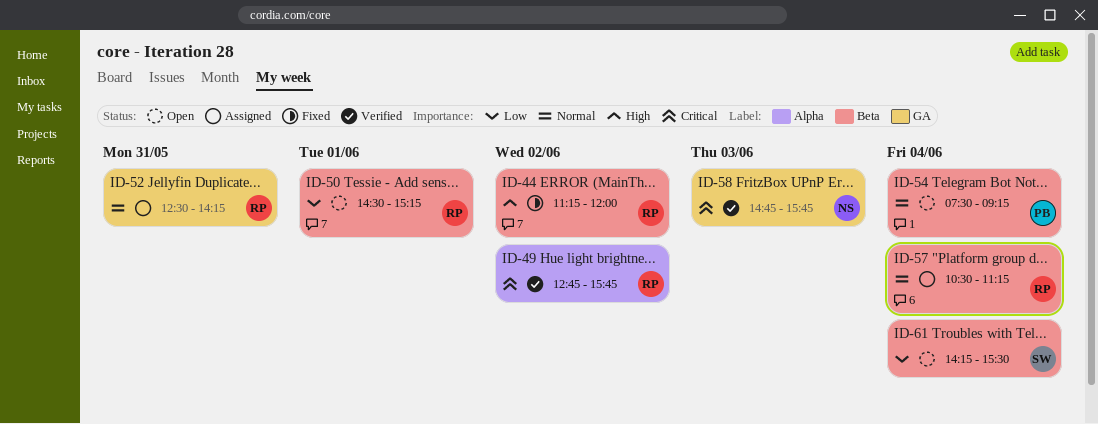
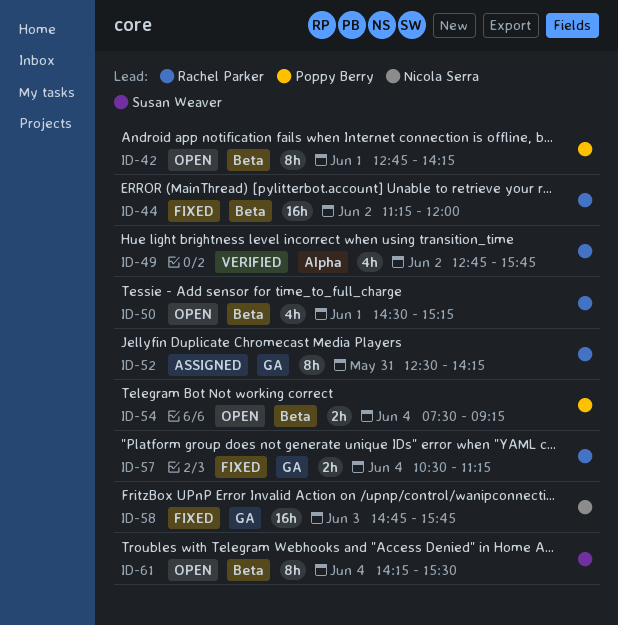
ID-42: none -> present
ID-57, status: Assigned -> Fixed
ID-57, label: Beta -> GA
ID-58, status: Verified -> Fixed

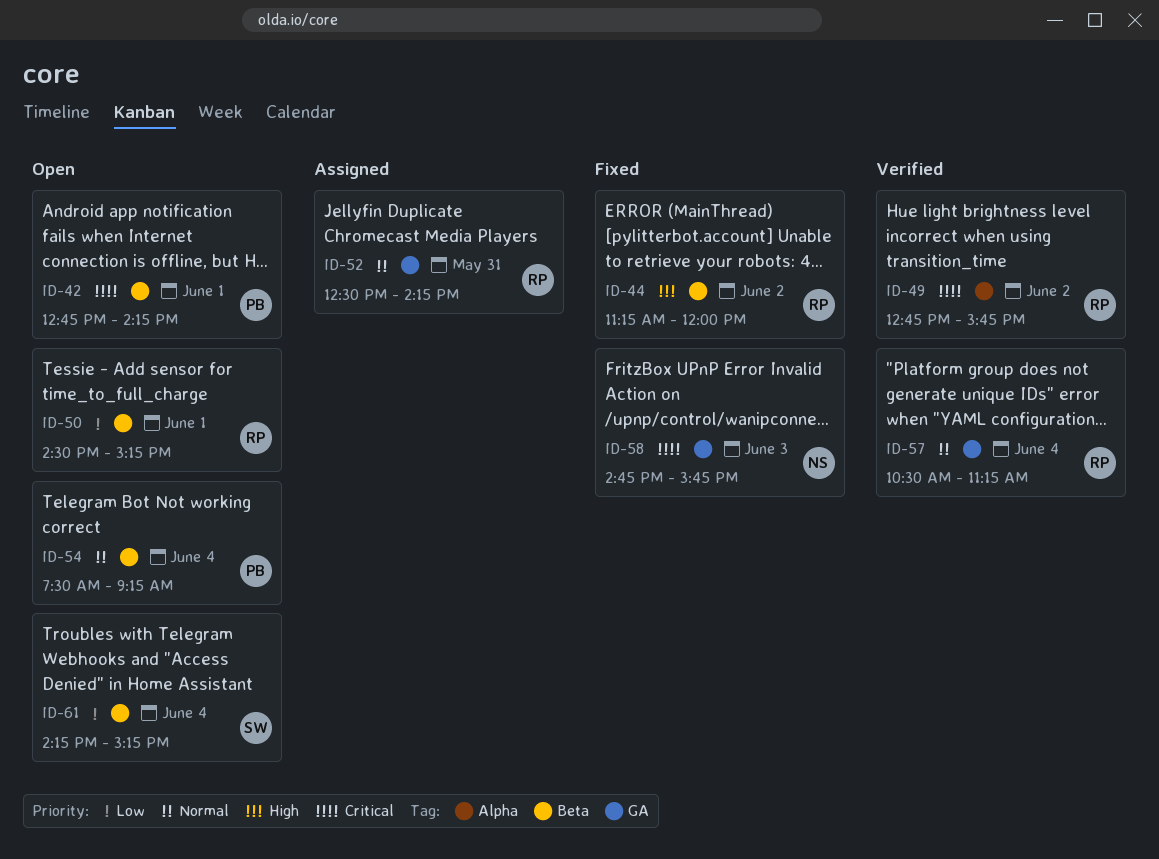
ID-57, status: Fixed -> Verified
ID-61, ends: 15:30 -> 15:15

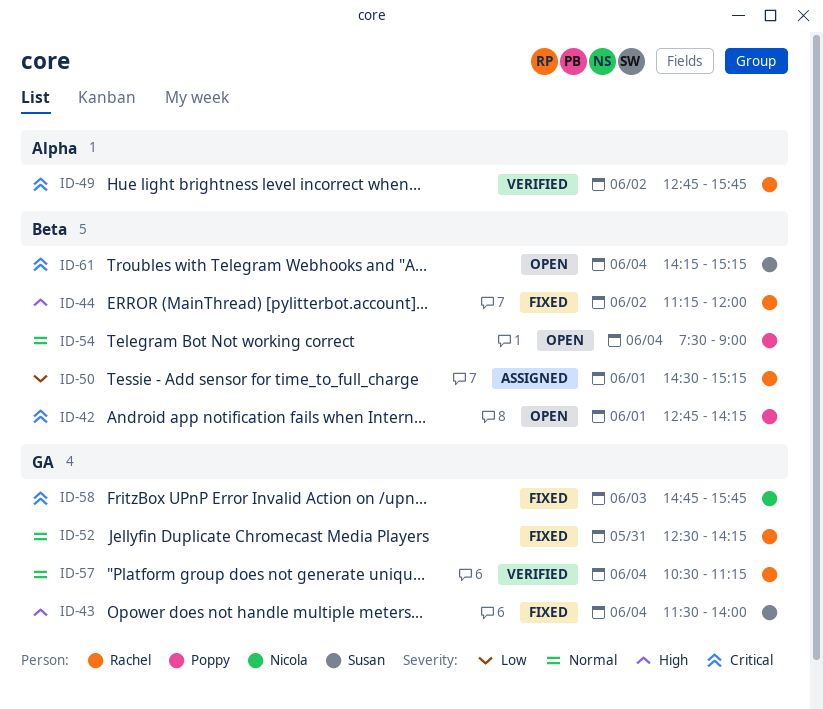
ID-43: none -> present
ID-50, status: Open -> Assigned
ID-52, status: Assigned -> Fixed
ID-54, ends: 09:15 -> 09:00
ID-61, priority: Low -> Critical

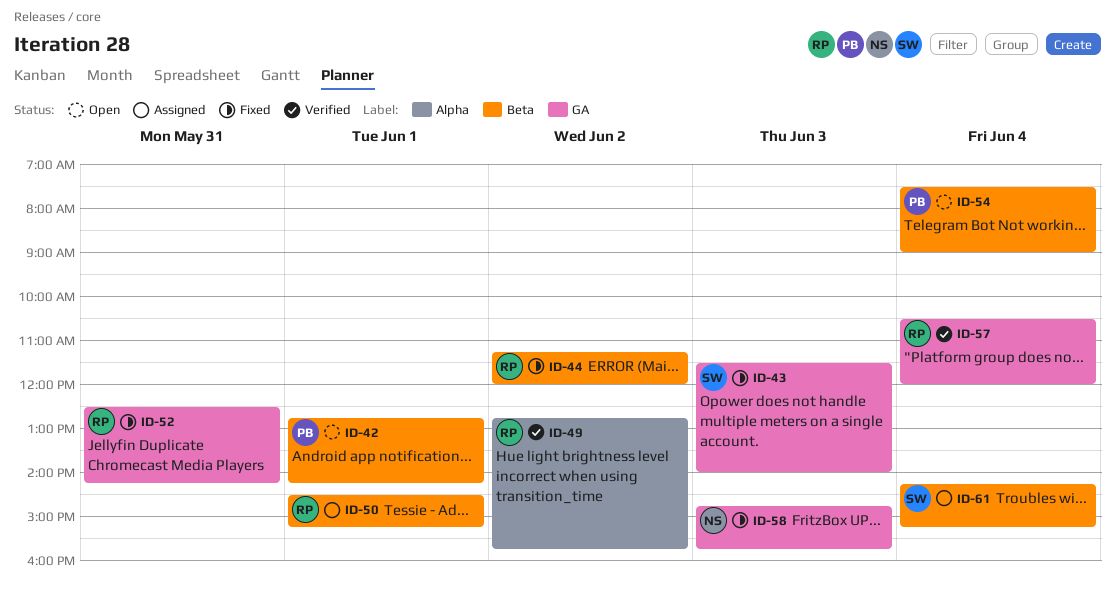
ID-43, day: Jun 4 -> Jun 3
ID-57, ends: 11:15 -> 12:00
ID-61, status: Open -> Assigned

